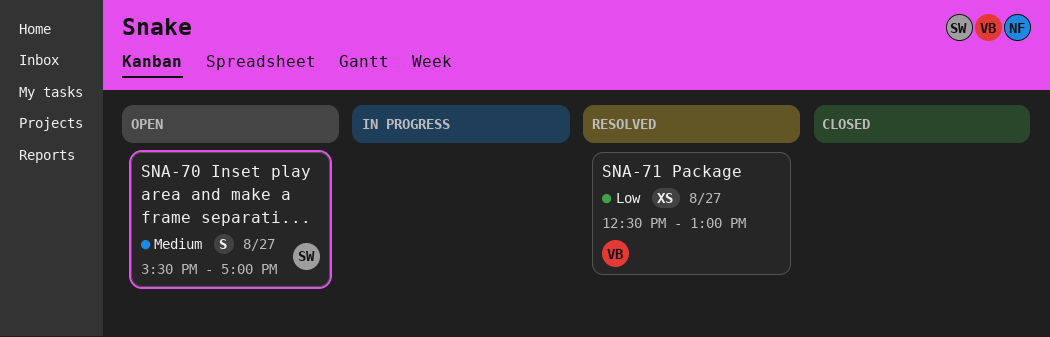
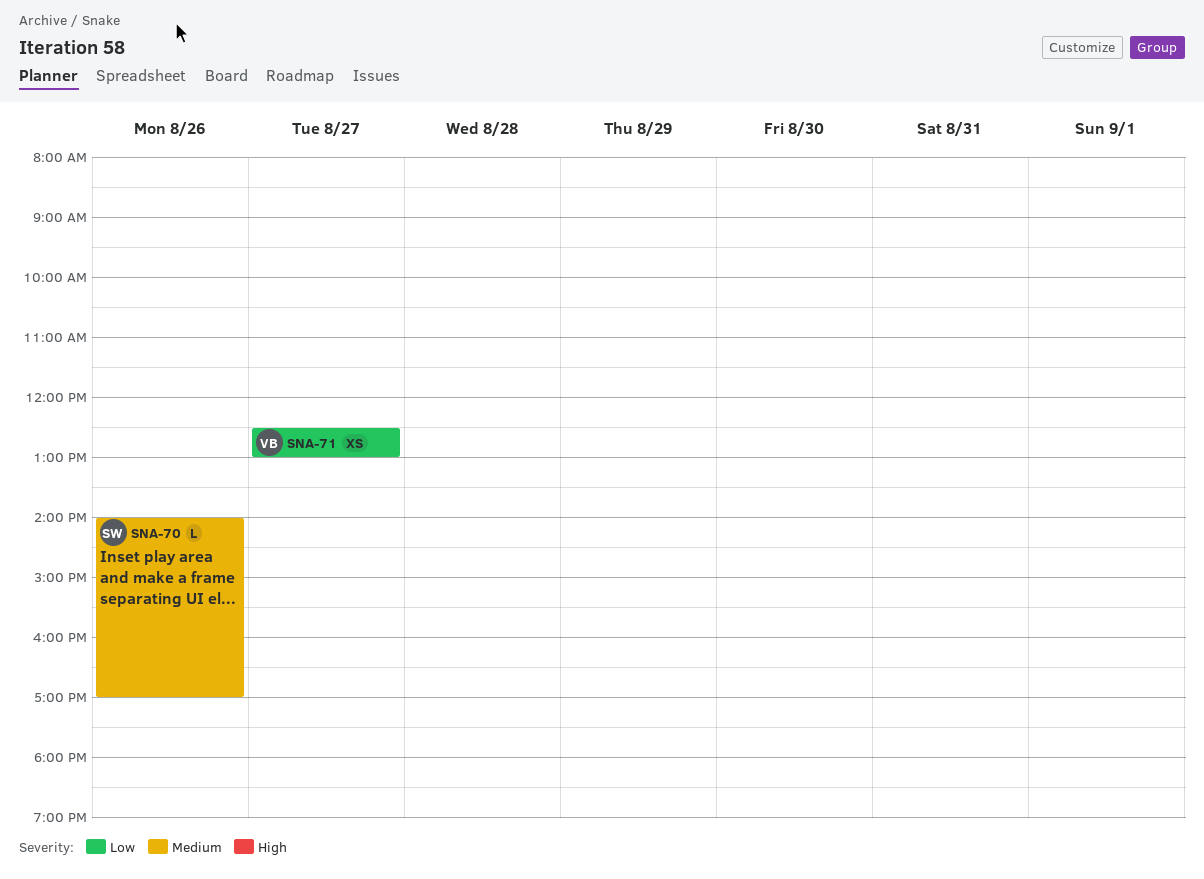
SNA-70, estimate: S -> L
SNA-70, day: Aug 27 -> Aug 26
SNA-70, begins: 15:30 -> 14:00

